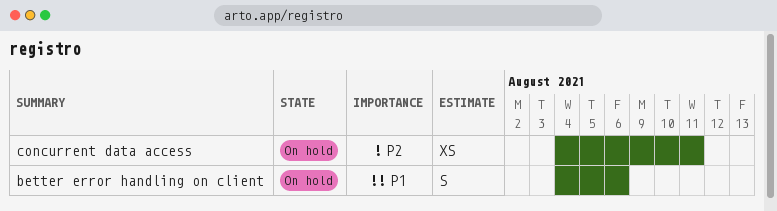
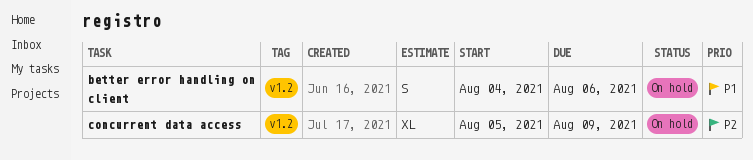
concurrent data access, estimate: XS -> XL
concurrent data access, start: Aug 4 -> Aug 5
concurrent data access, due: Aug 11 -> Aug 9

